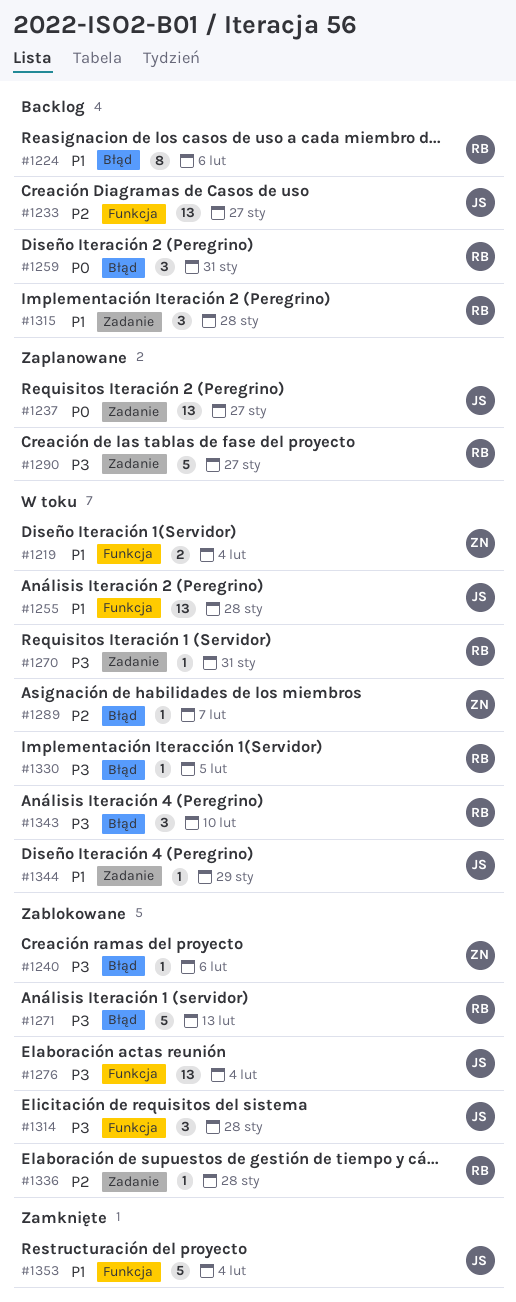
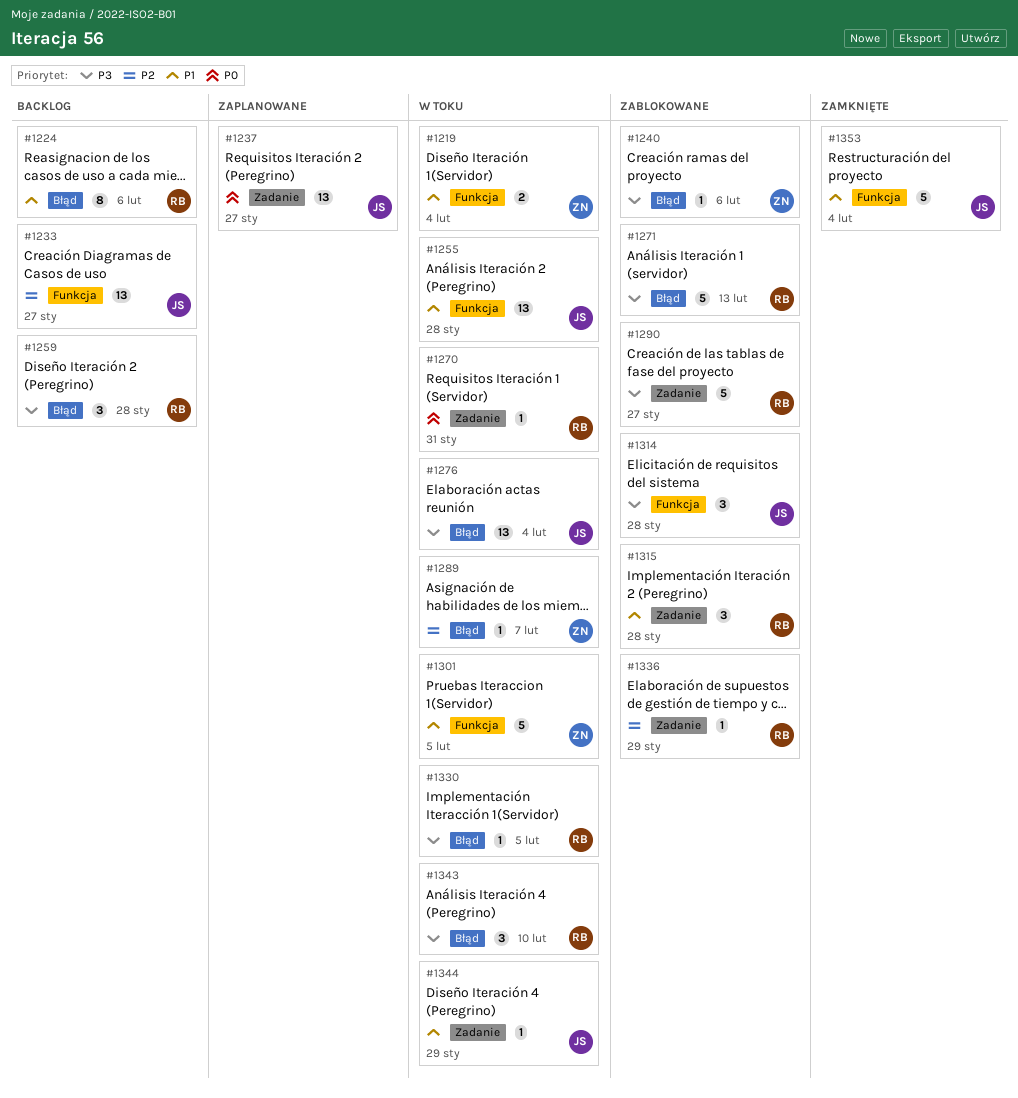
#1259, priority: P0 -> P3
#1259, due: Jan 31 -> Jan 28
#1270, priority: P3 -> P0
#1276, status: Zablokowane -> W toku
#1276, label: Funkcja -> Błąd
#1290, status: Zaplanowane -> Zablokowane
#1301: none -> present
#1315, status: Backlog -> Zablokowane
#1336, due: Jan 28 -> Jan 29

